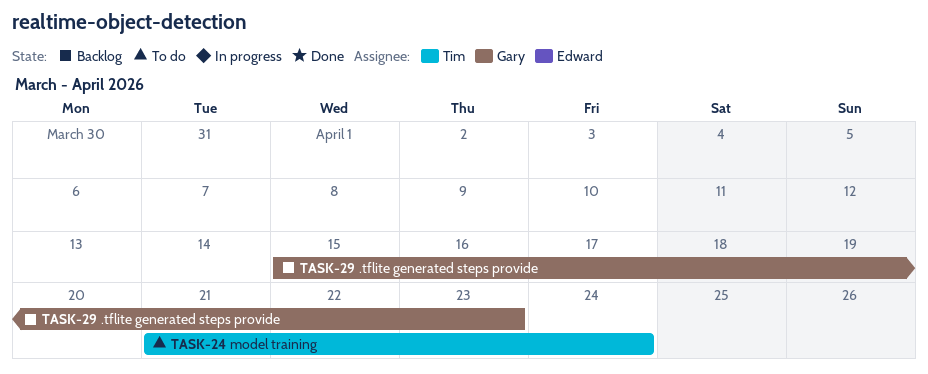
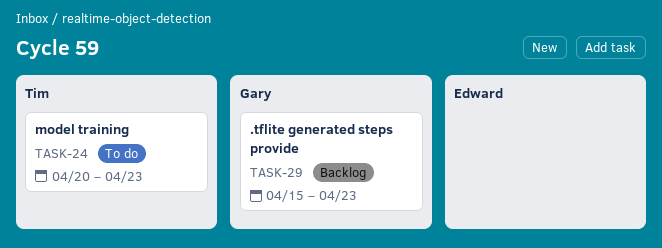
TASK-24, start: Apr 21 -> Apr 20
TASK-24, due: Apr 24 -> Apr 23

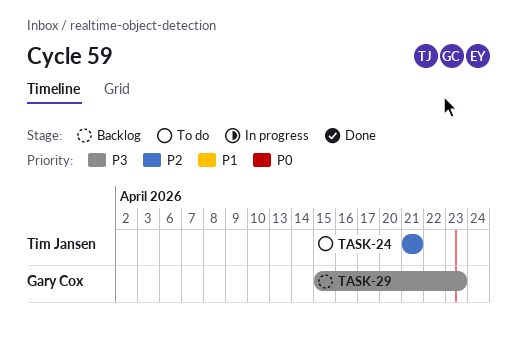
TASK-24, start: Apr 20 -> Apr 21
TASK-24, due: Apr 23 -> Apr 21

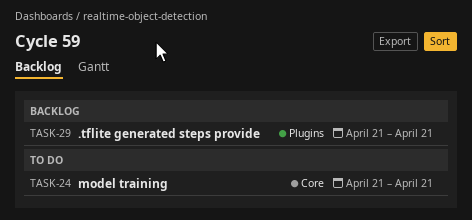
TASK-29, start: Apr 15 -> Apr 21
TASK-29, due: Apr 23 -> Apr 21

